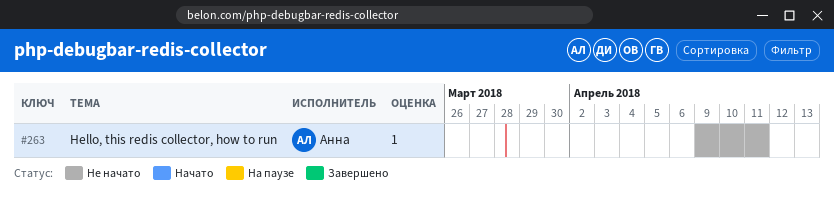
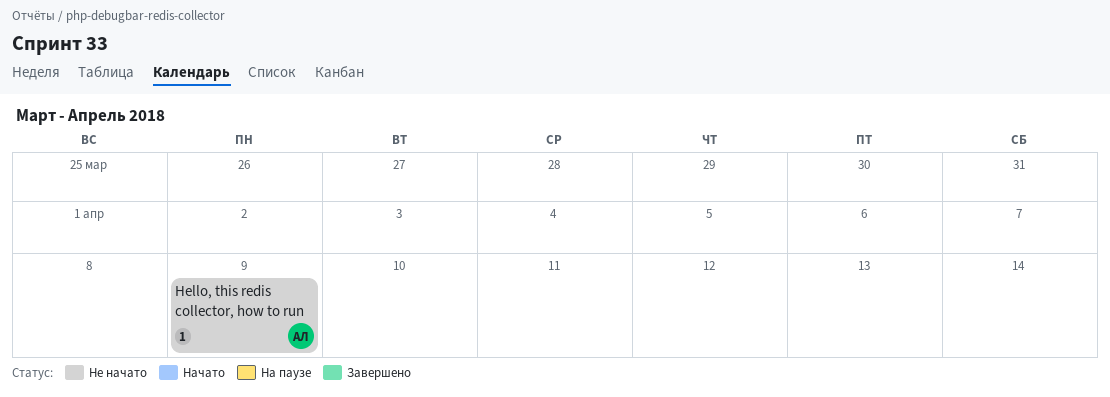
Hello, this redis collector, how to run, due: Apr 11 -> Apr 9

